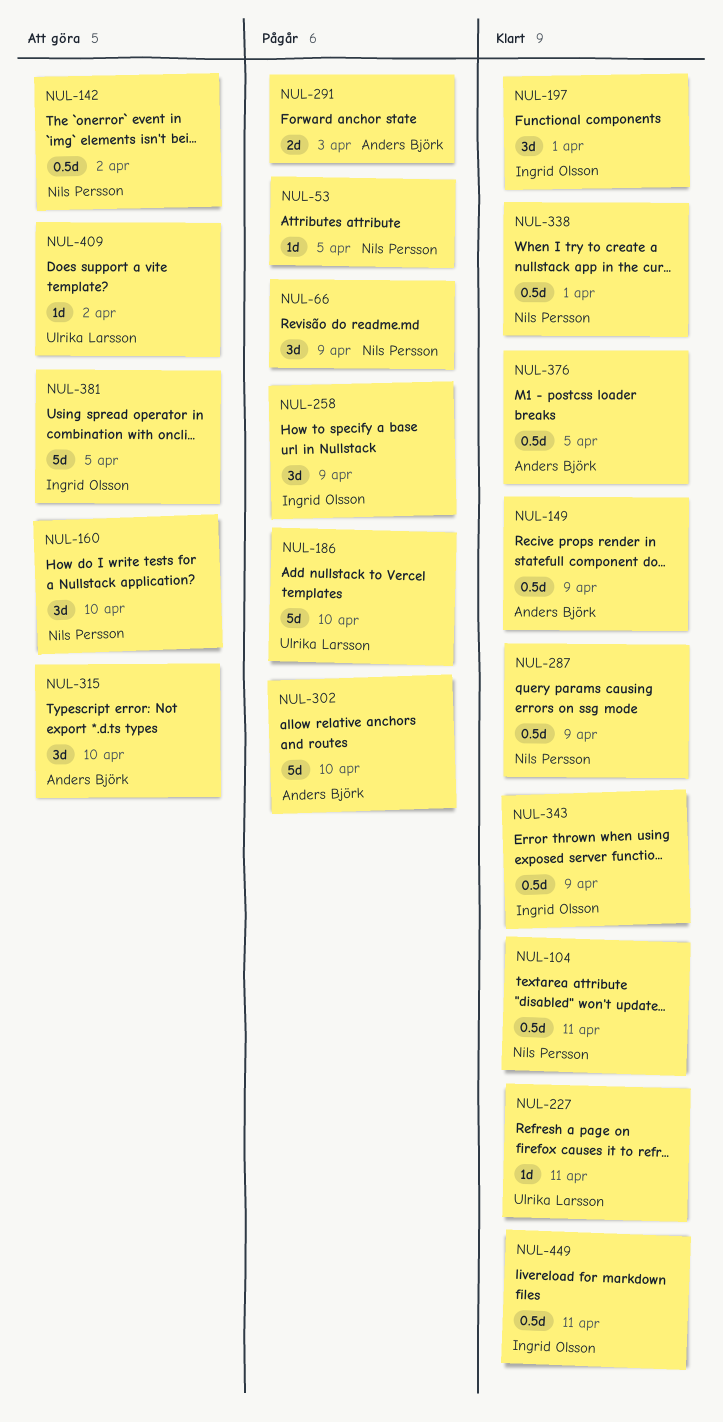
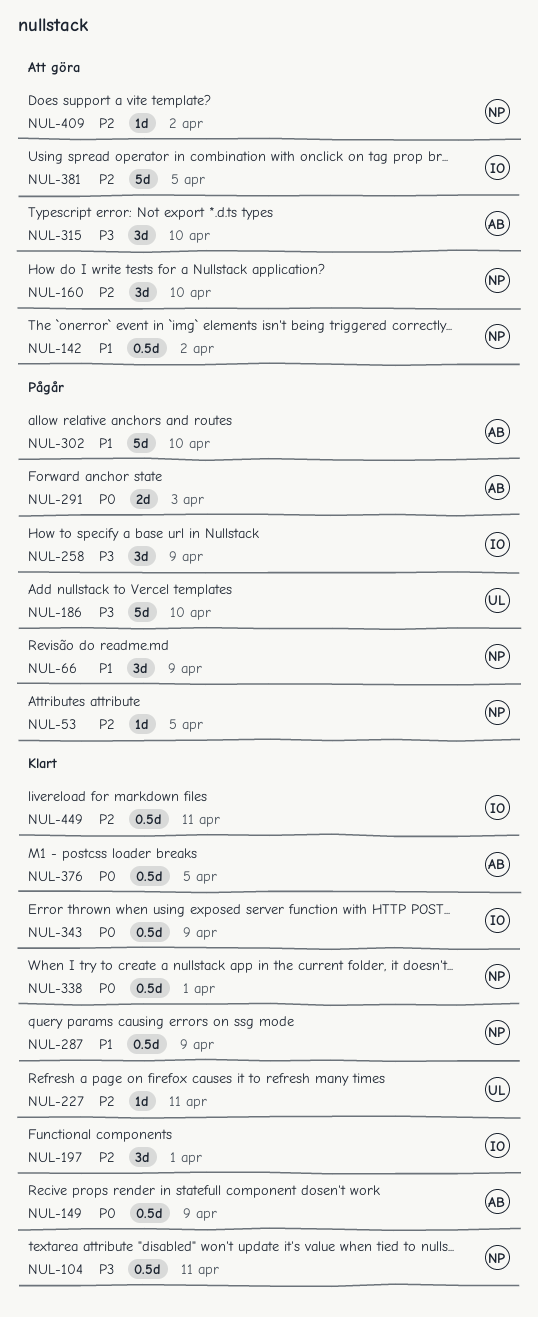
NUL-409, owner: Ulrika Larsson -> Nils Persson

